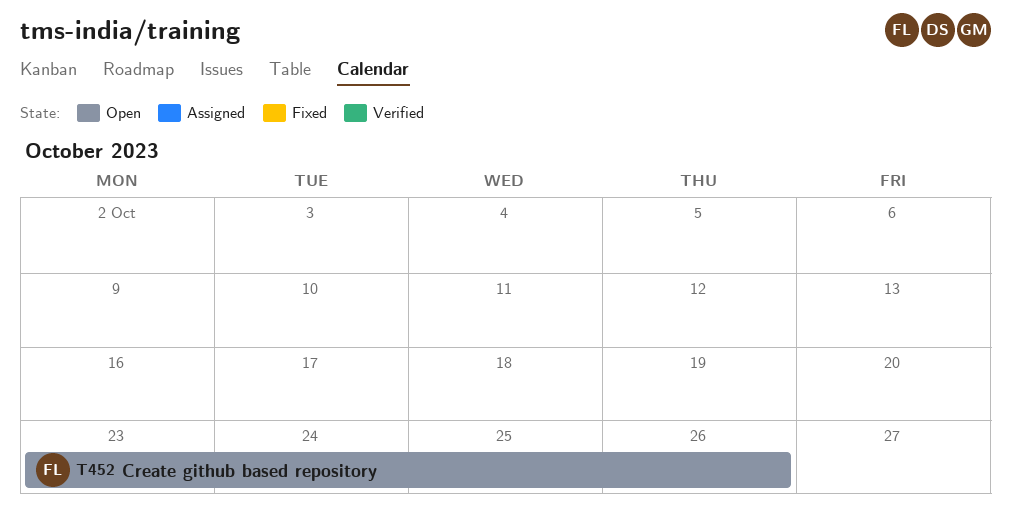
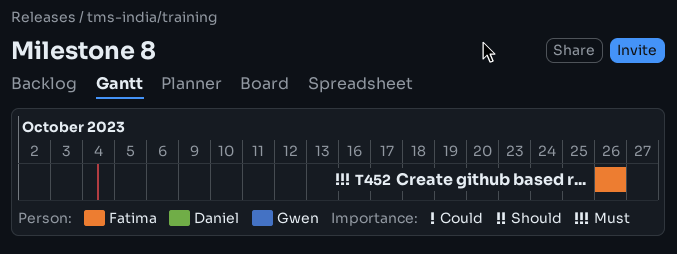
T452, start: Oct 23 -> Oct 26

